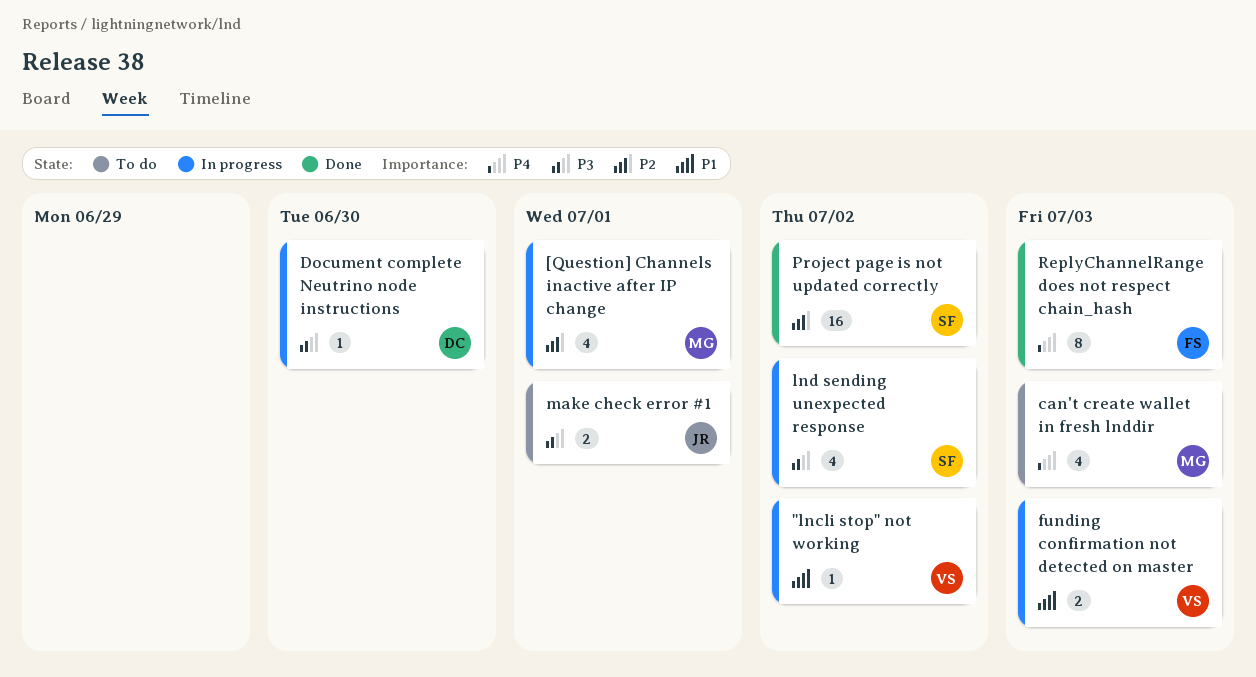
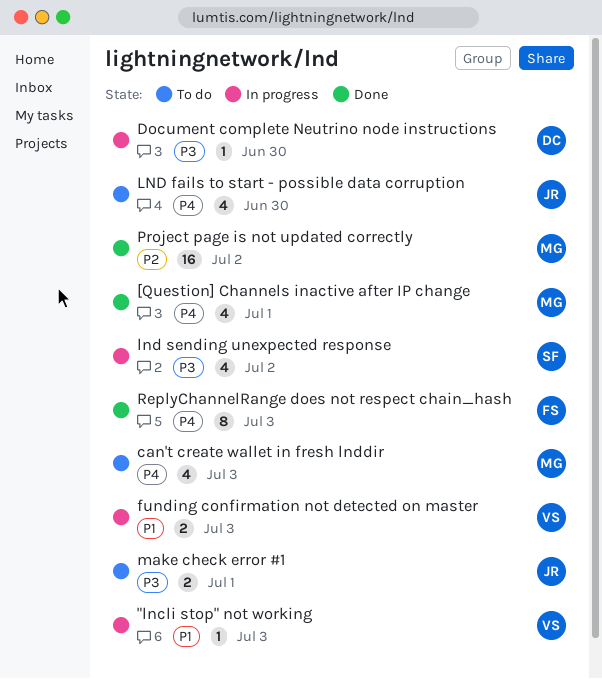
"lncli stop" not working, due: Jul 2 -> Jul 3
[Question] Channels inactive after IP change, status: In progress -> Done
[Question] Channels inactive after IP change, priority: P2 -> P4
LND fails to start - possible data corruption: none -> present
Project page is not updated correctly, owner: SF -> MG

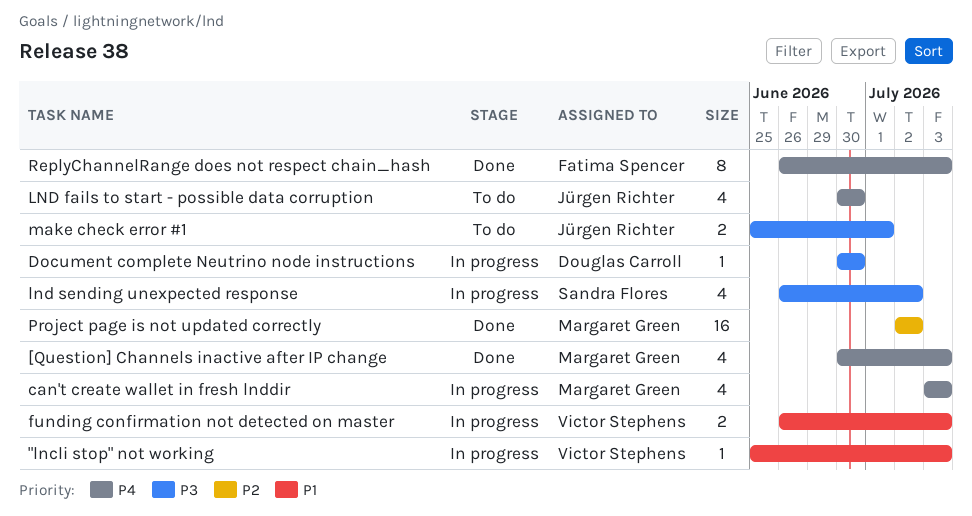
[Question] Channels inactive after IP change, due: Jul 1 -> Jul 3
can't create wallet in fresh lnddir, status: To do -> In progress

